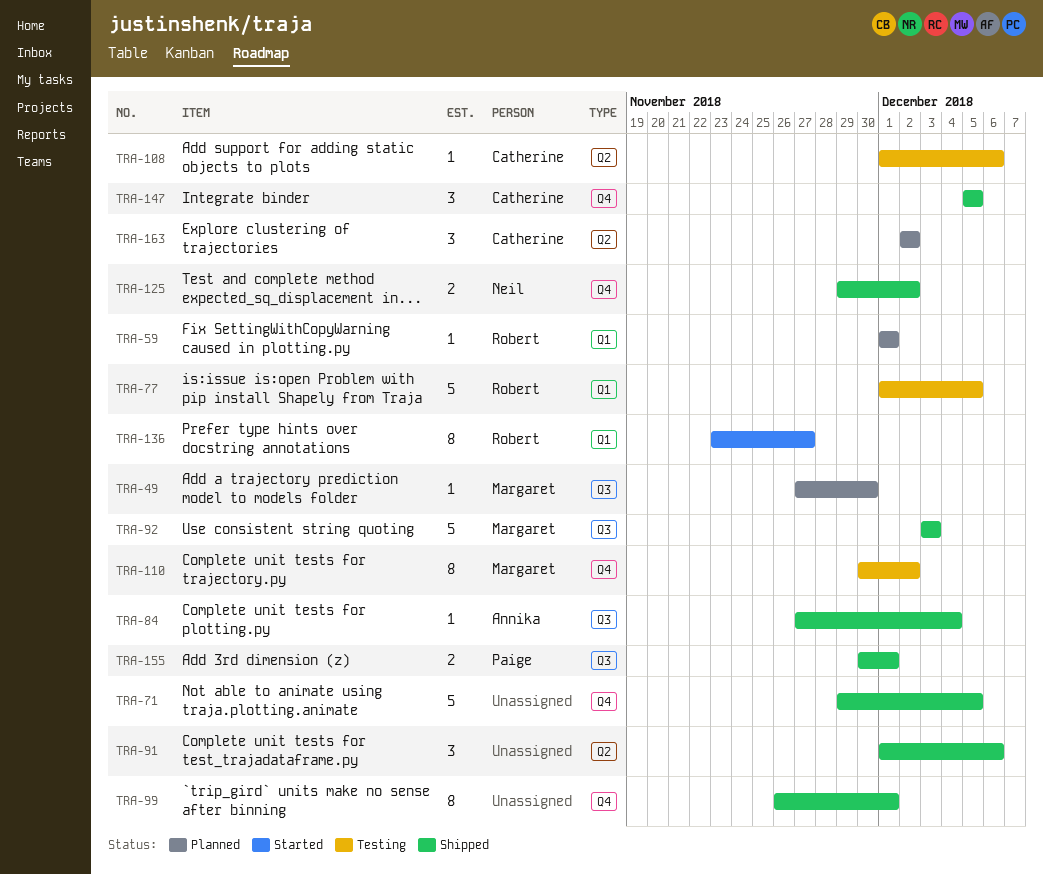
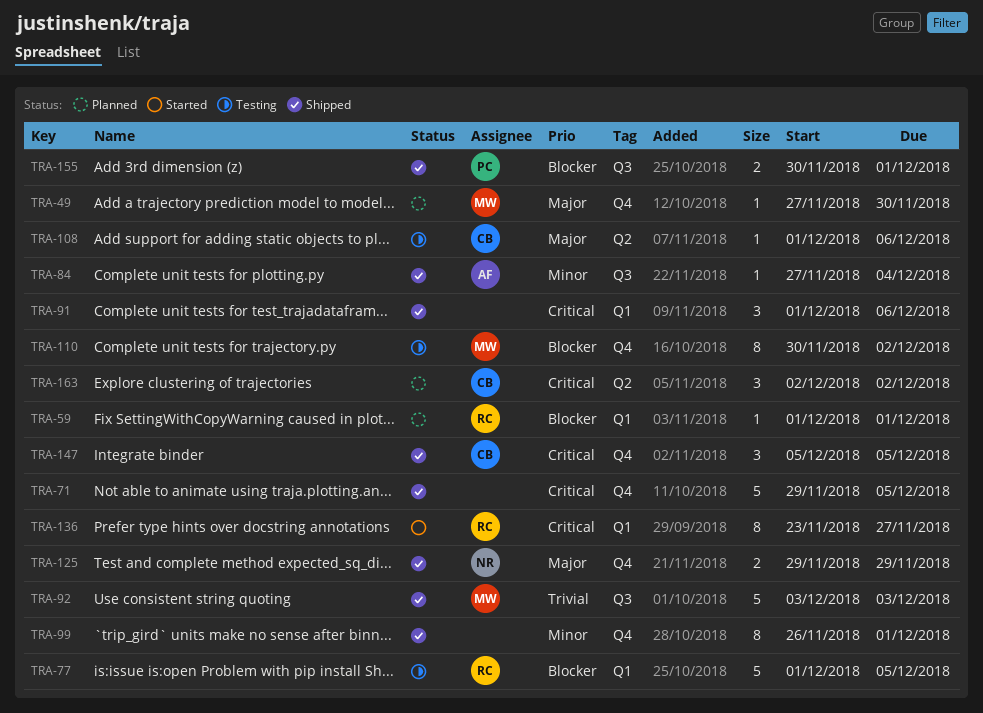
TRA-49, label: Q3 -> Q4
TRA-91, label: Q2 -> Q1
TRA-125, due: Dec 2 -> Nov 29

